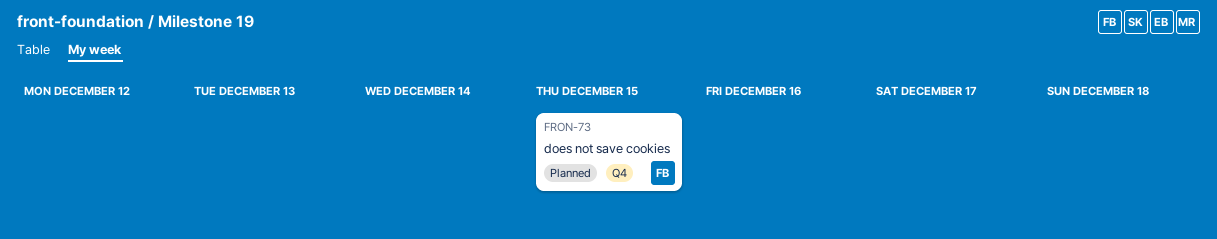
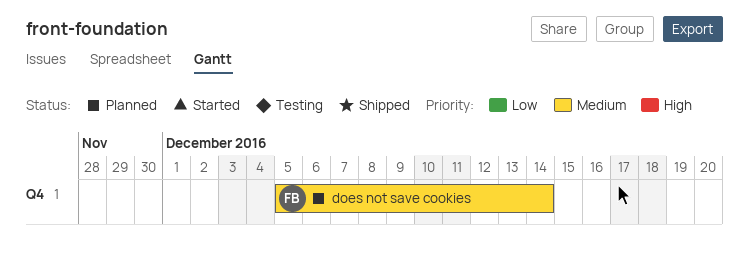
does not save cookies, due: Dec 15 -> Dec 14

